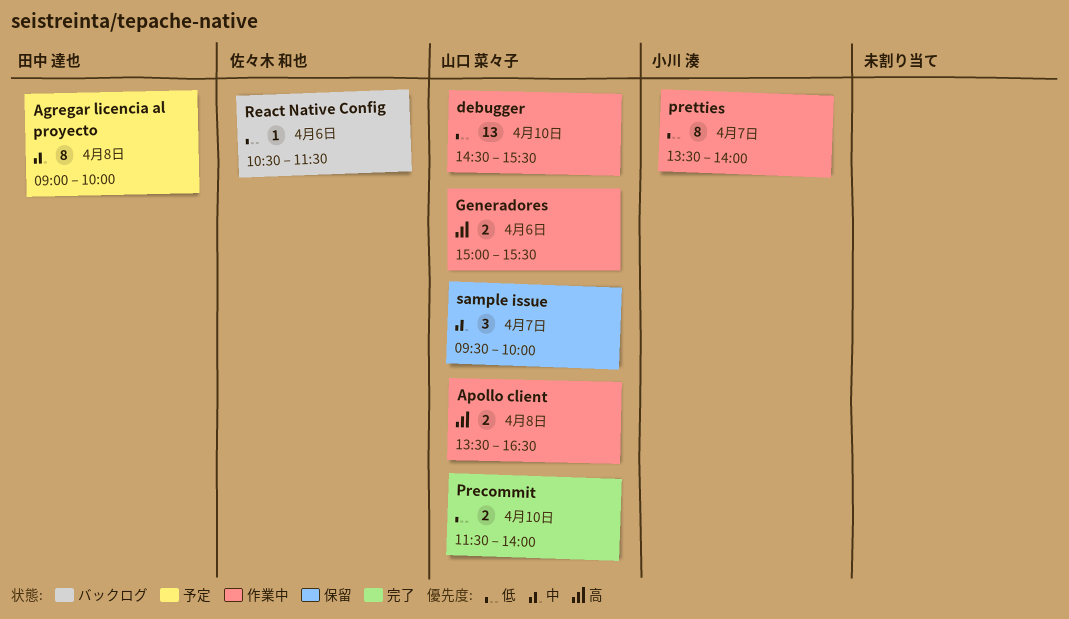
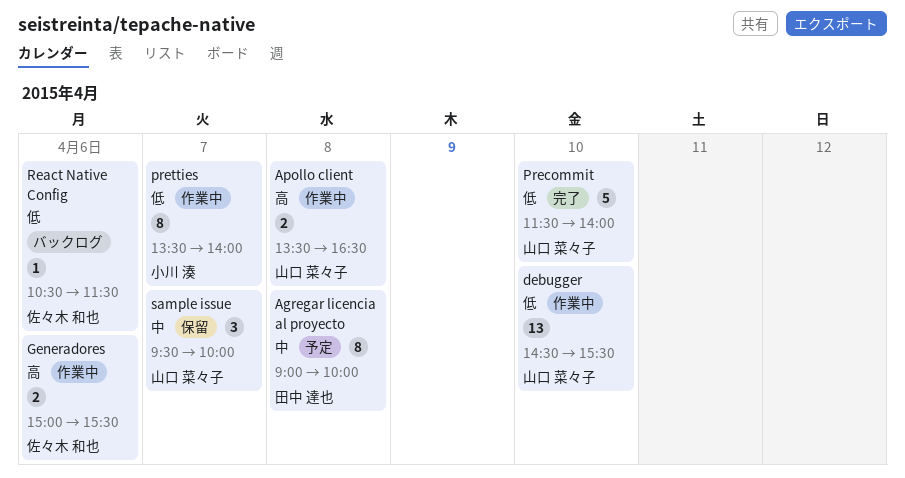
Generadores, owner: 山口 菜々子 -> 佐々木 和也
Precommit, estimate: 2 -> 5

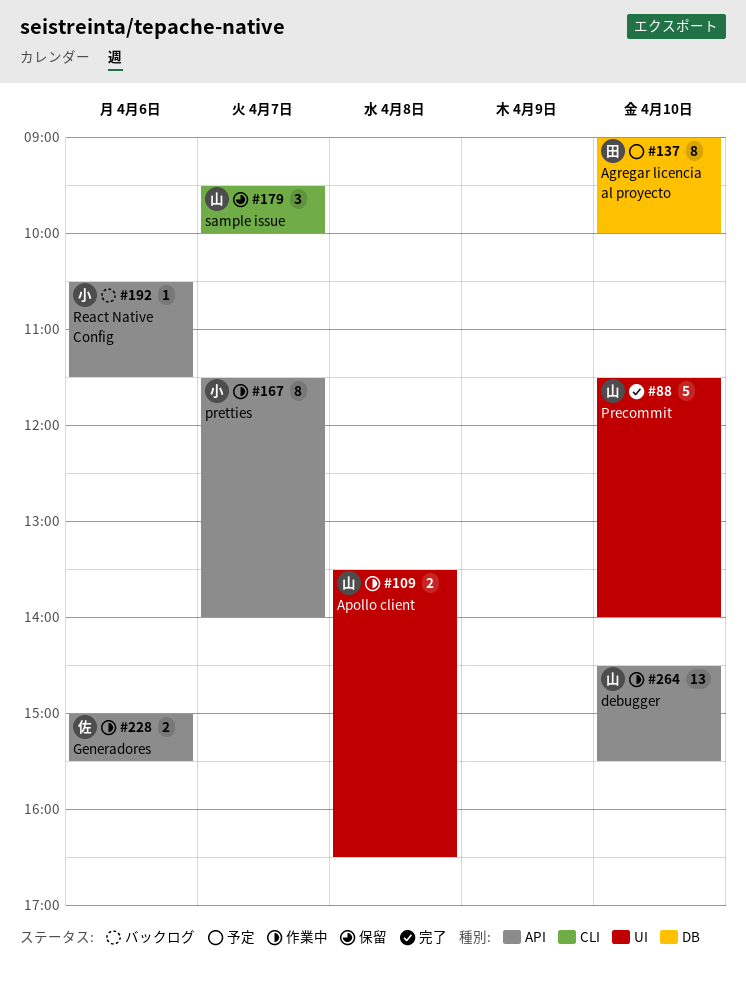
Agregar licencia al proyecto, day: Apr 8 -> Apr 10
pretties, begins: 13:30 -> 11:30
React Native Config, owner: 佐々木 和也 -> 小川 湊

